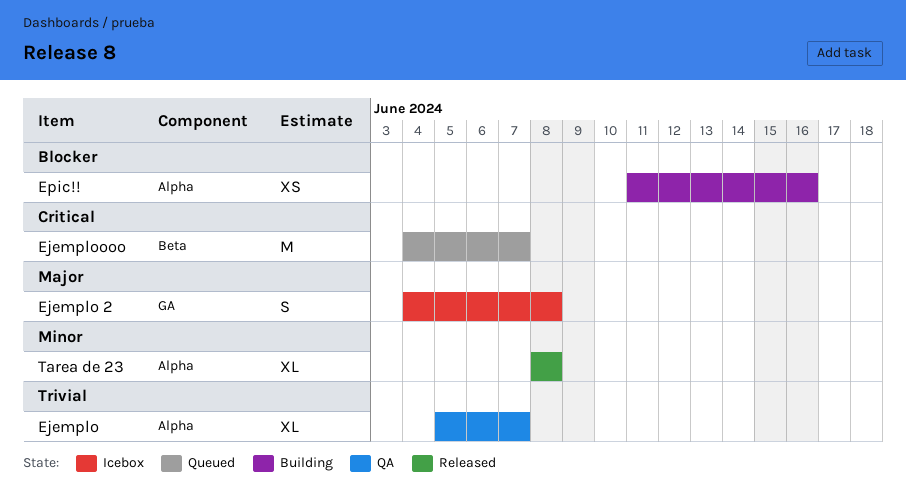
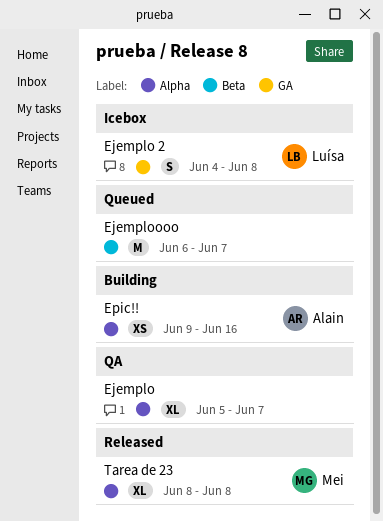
Ejemploooo, start: Jun 4 -> Jun 6
Epic!!, start: Jun 11 -> Jun 9

